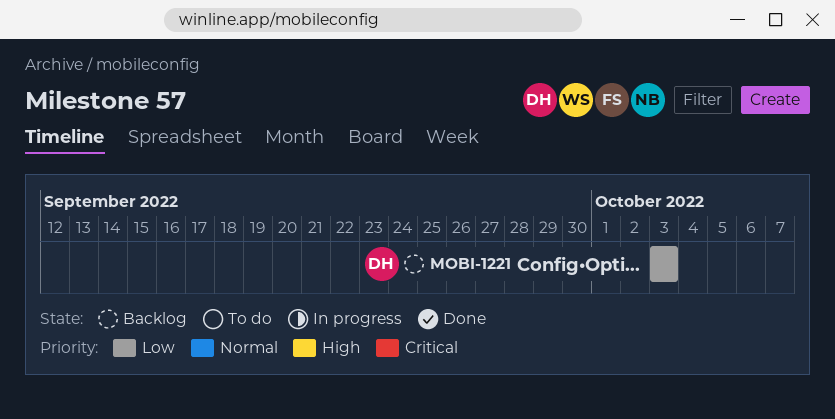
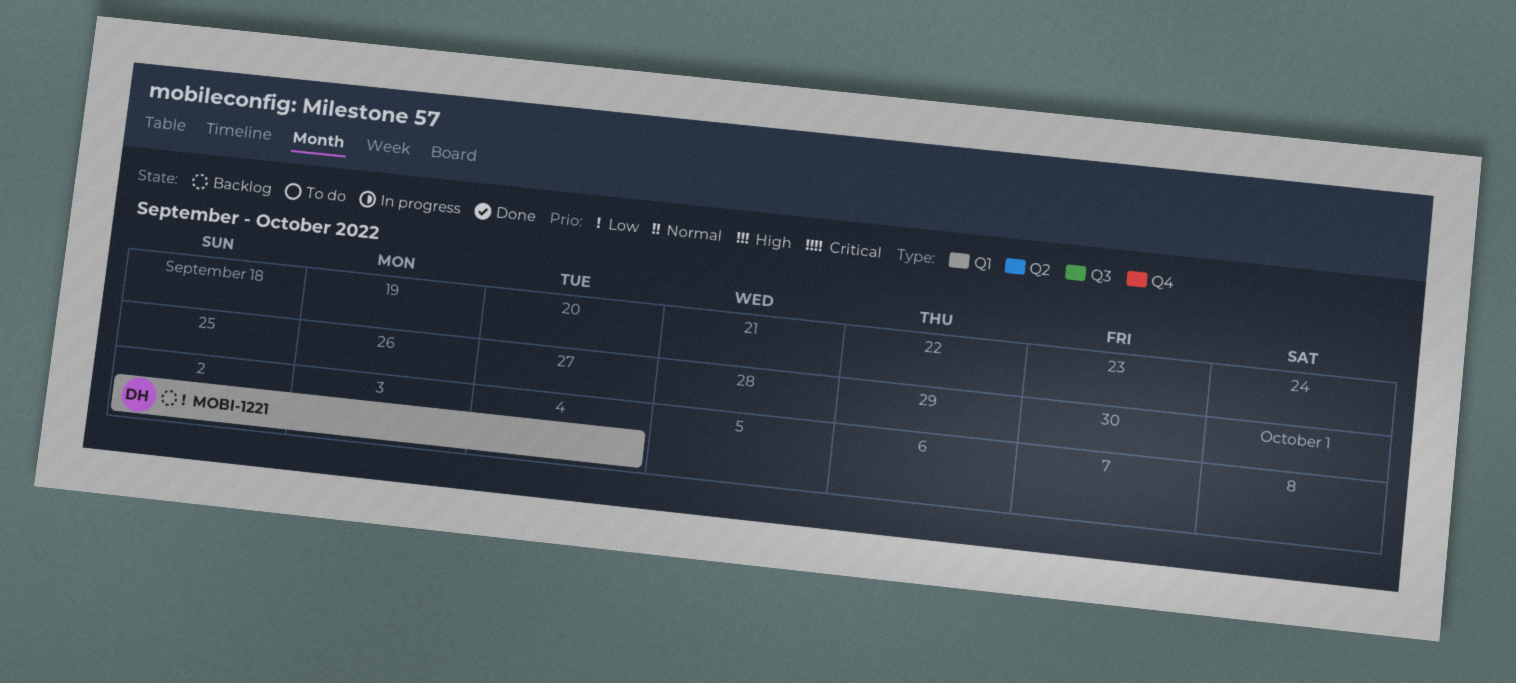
MOBI-1221, start: Oct 3 -> Oct 2
MOBI-1221, due: Oct 3 -> Oct 4

